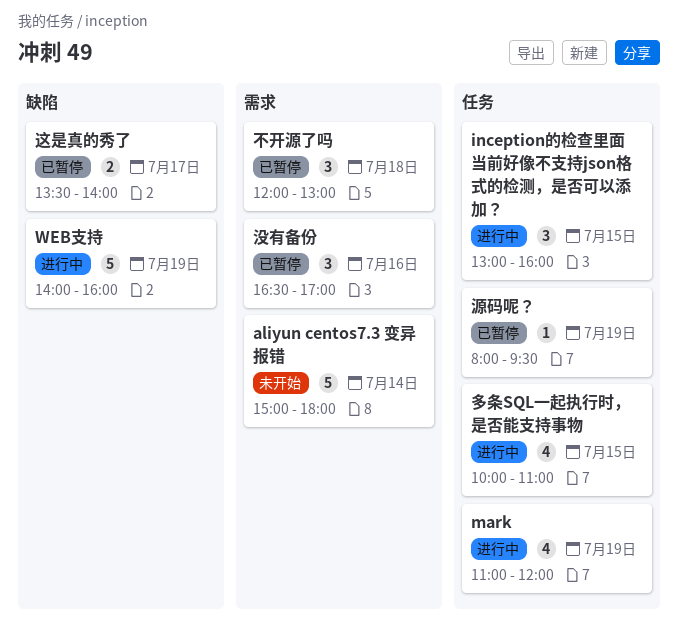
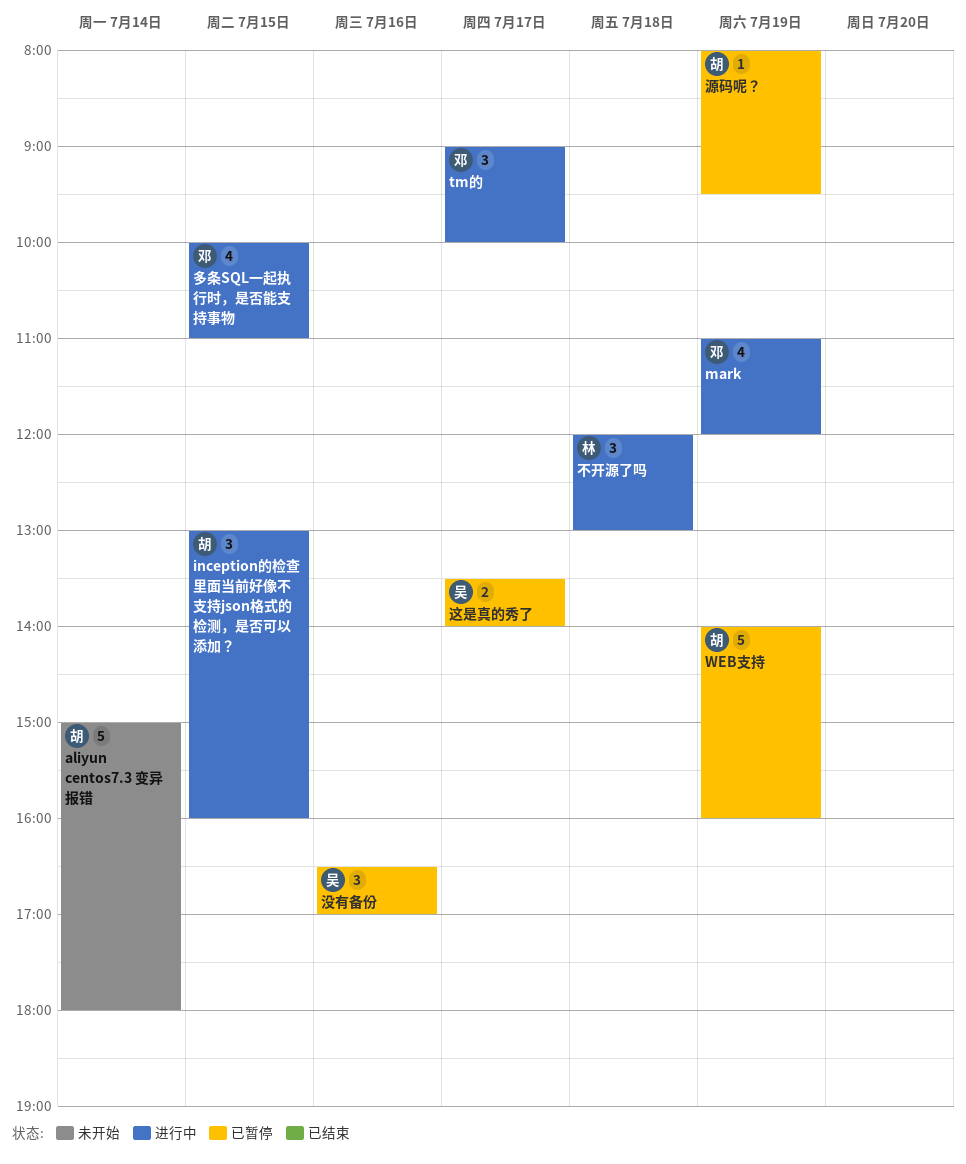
tm的: none -> present
WEB支持, status: 进行中 -> 已暂停
不开源了吗, status: 已暂停 -> 进行中

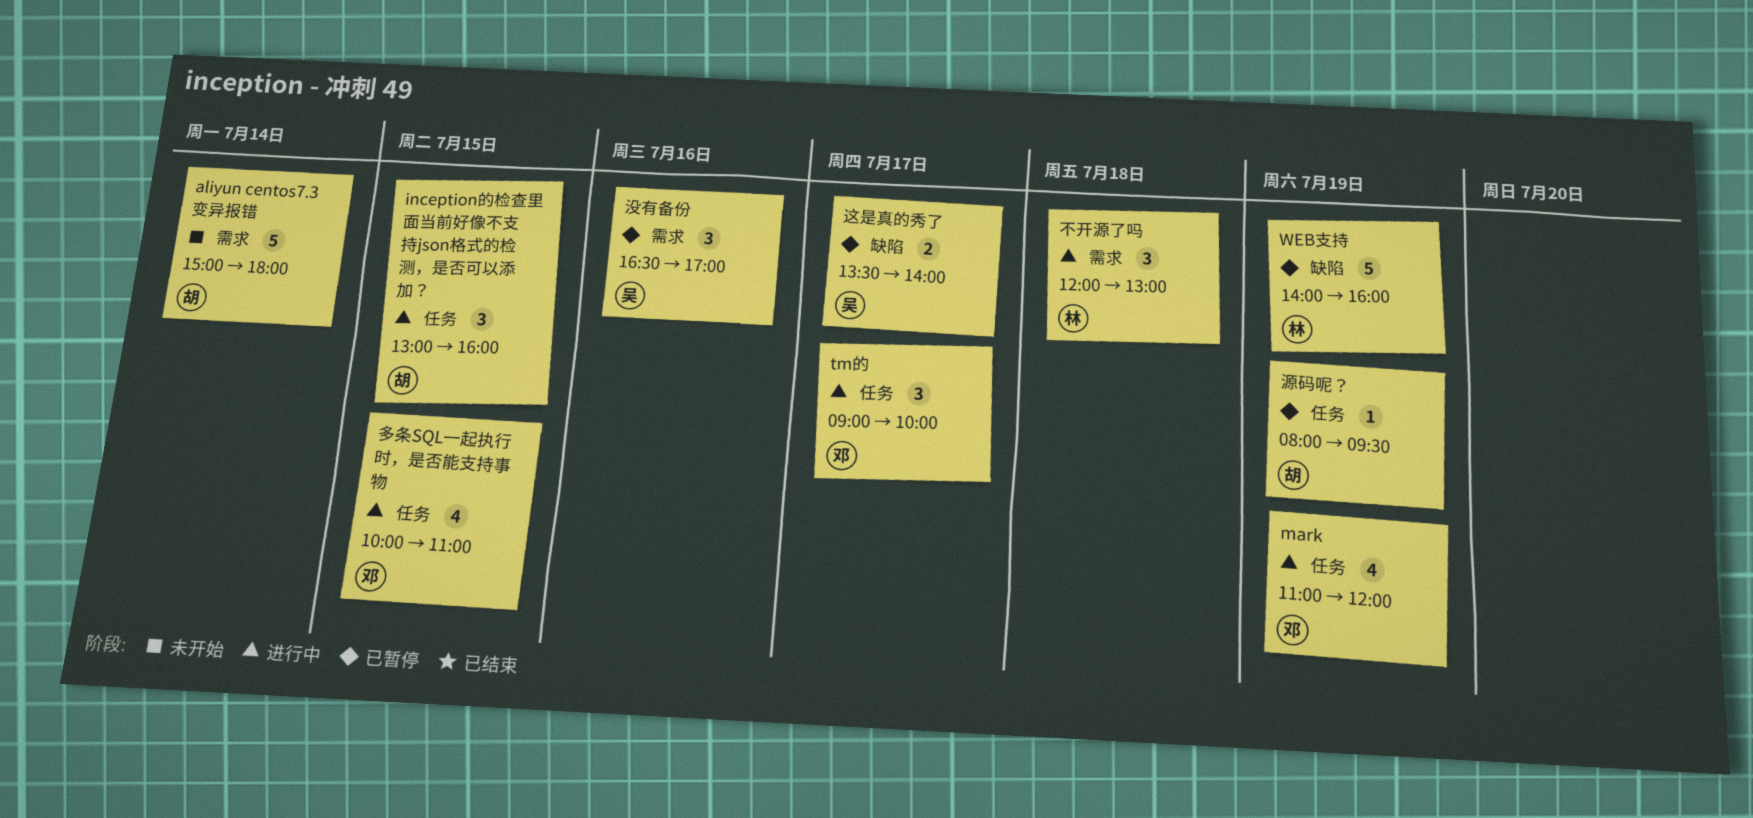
WEB支持, owner: 胡 -> 林

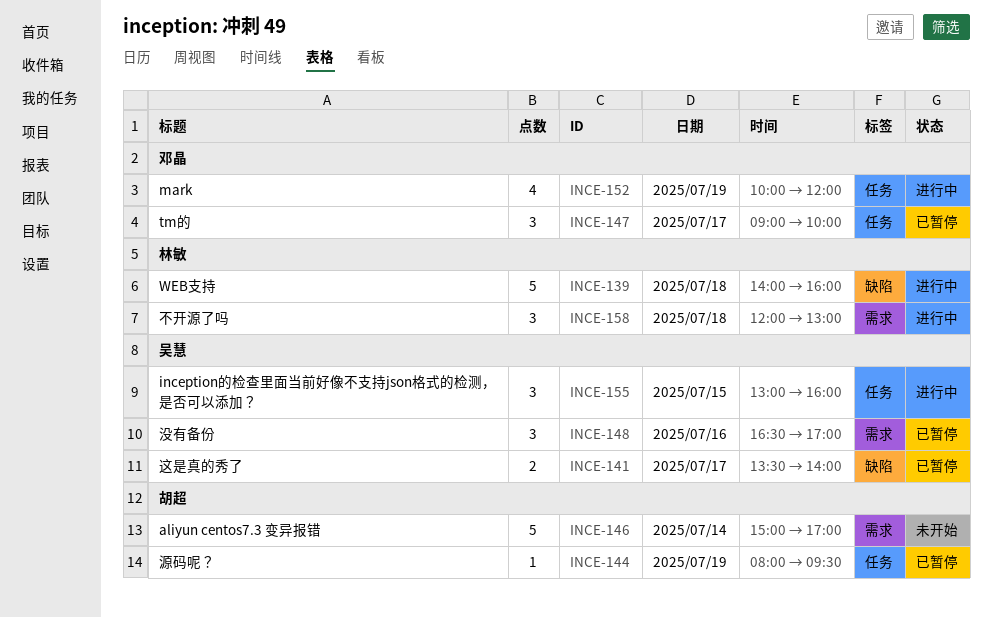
aliyun centos7.3 变异报错, ends: 18:00 -> 17:00
inception的检查里面当前好像不支持json格式的检测，是否可以添加？, owner: 胡超 -> 吴慧
mark, begins: 11:00 -> 10:00
tm的, status: 进行中 -> 已暂停
WEB支持, status: 已暂停 -> 进行中
WEB支持, day: Jul 19 -> Jul 18
多条SQL一起执行时，是否能支持事物: present -> none

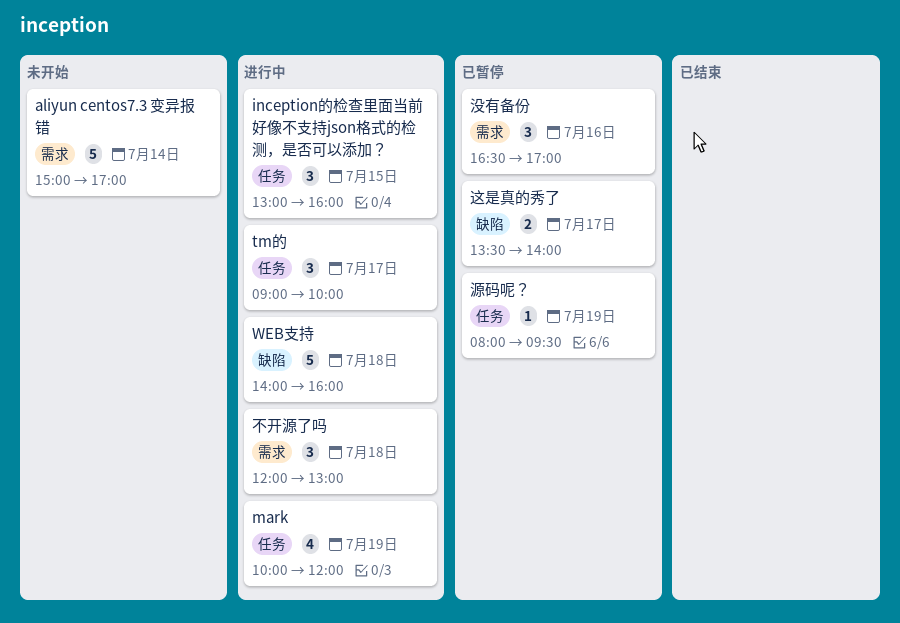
tm的, status: 已暂停 -> 进行中

